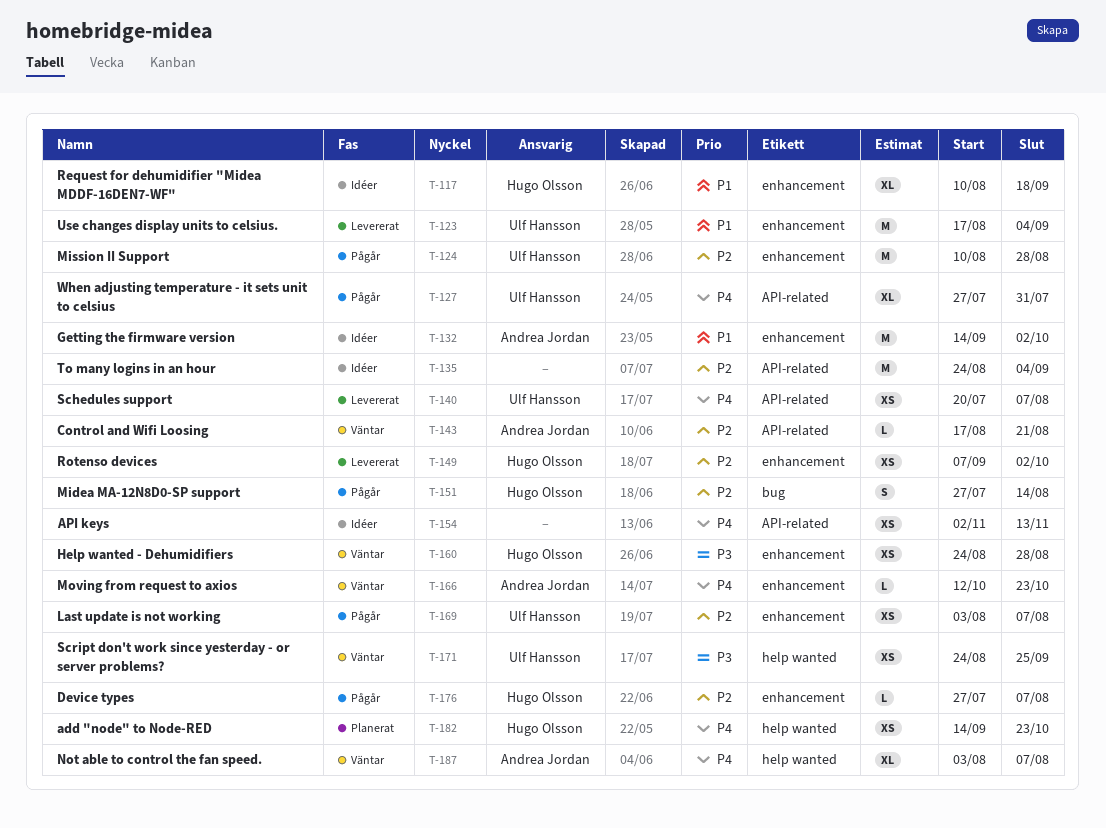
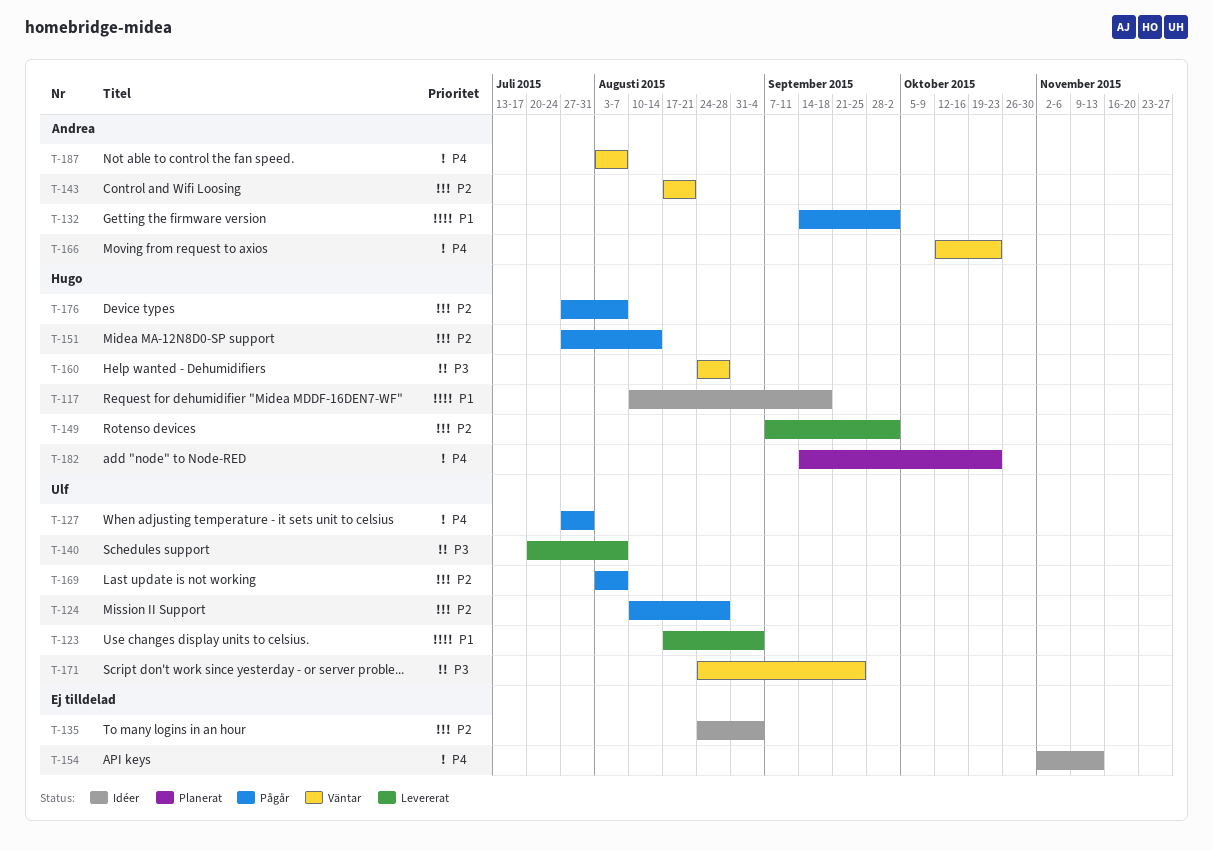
T-132, status: Idéer -> Pågår
T-140, priority: P4 -> P3

